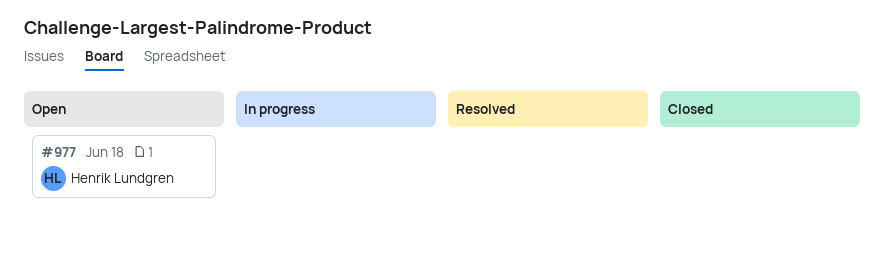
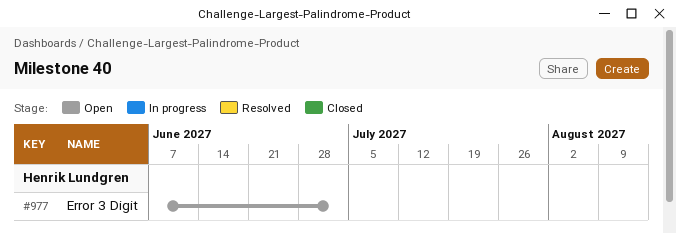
#977, due: Jun 18 -> Jul 2

